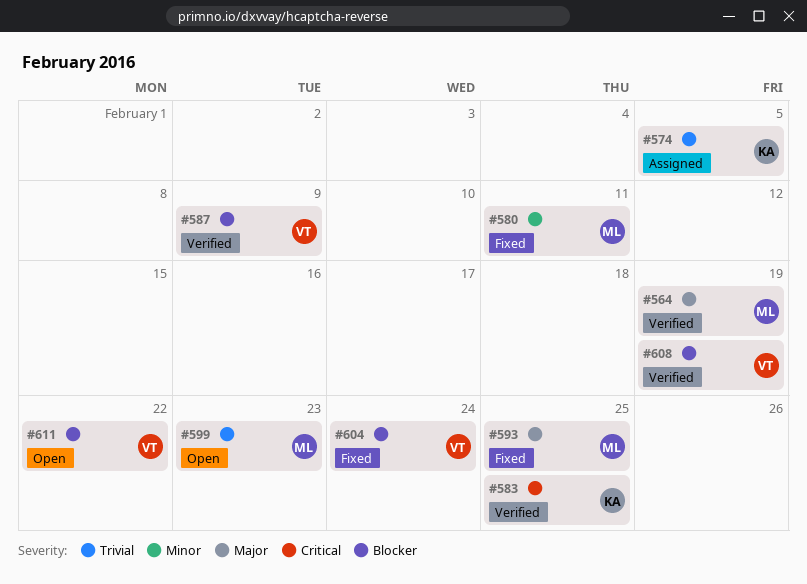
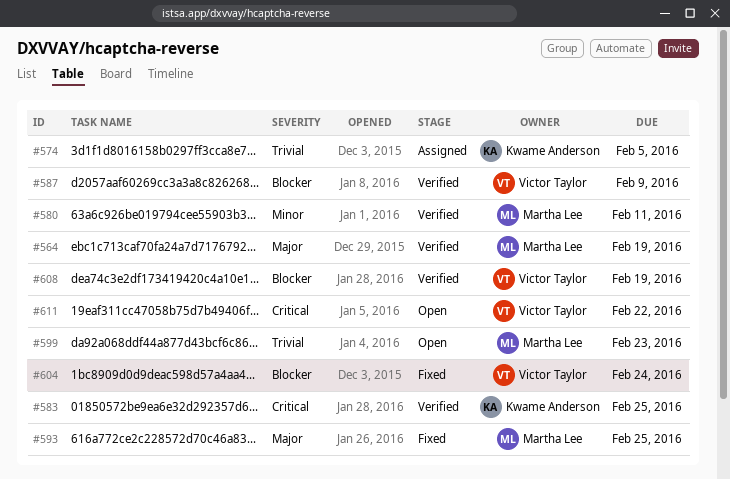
#580, status: Fixed -> Verified
#611, priority: Blocker -> Critical

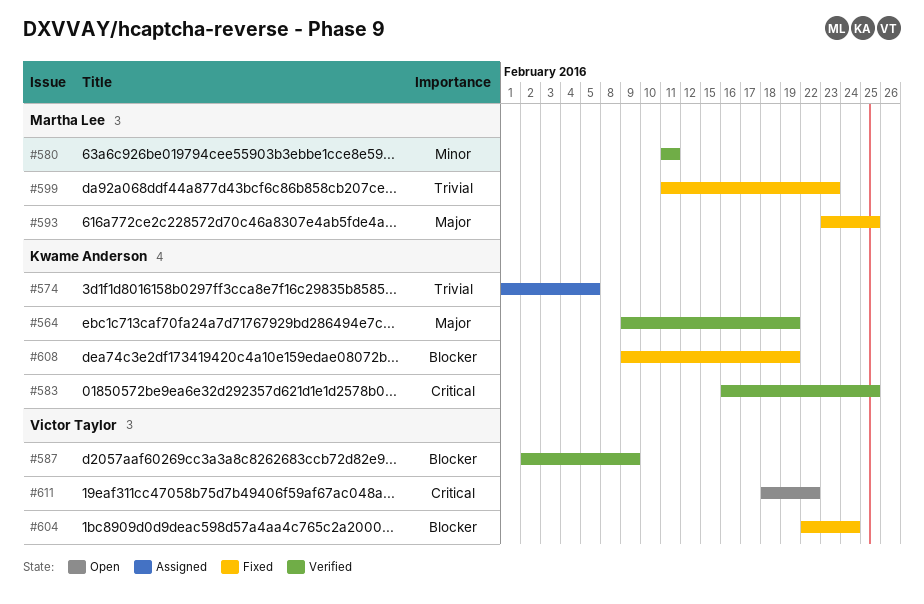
#564, owner: Martha Lee -> Kwame Anderson
#599, status: Open -> Fixed
#608, status: Verified -> Fixed
#608, owner: Victor Taylor -> Kwame Anderson

